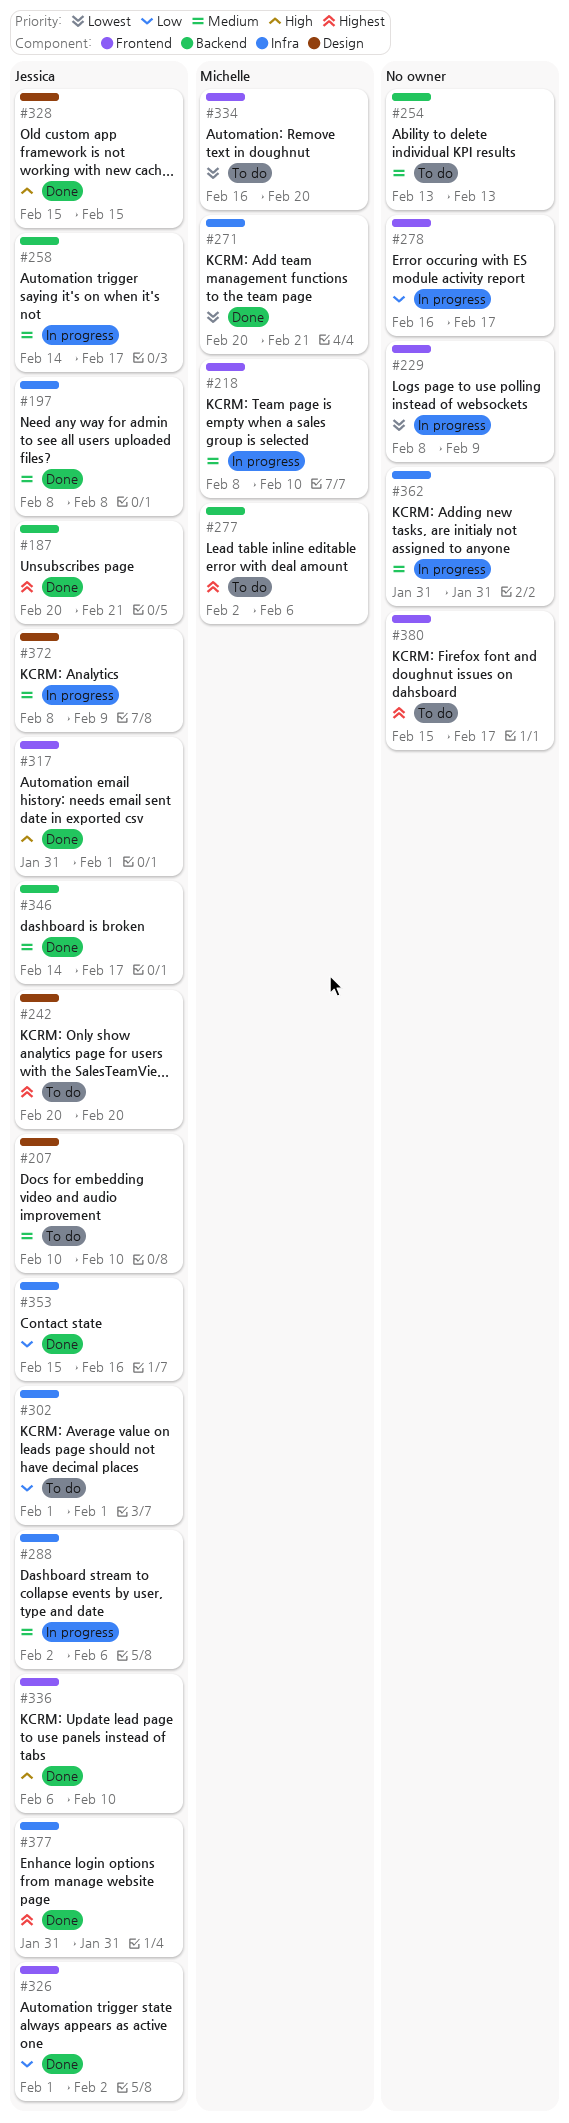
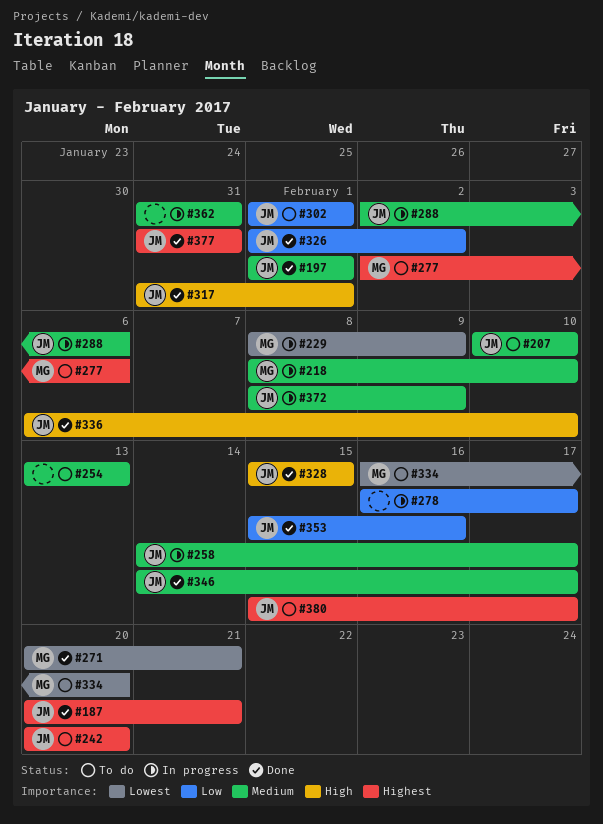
#197, start: Feb 8 -> Feb 1
#197, due: Feb 8 -> Feb 1
#229, owner: none -> Michelle
#380, owner: none -> Jessica

